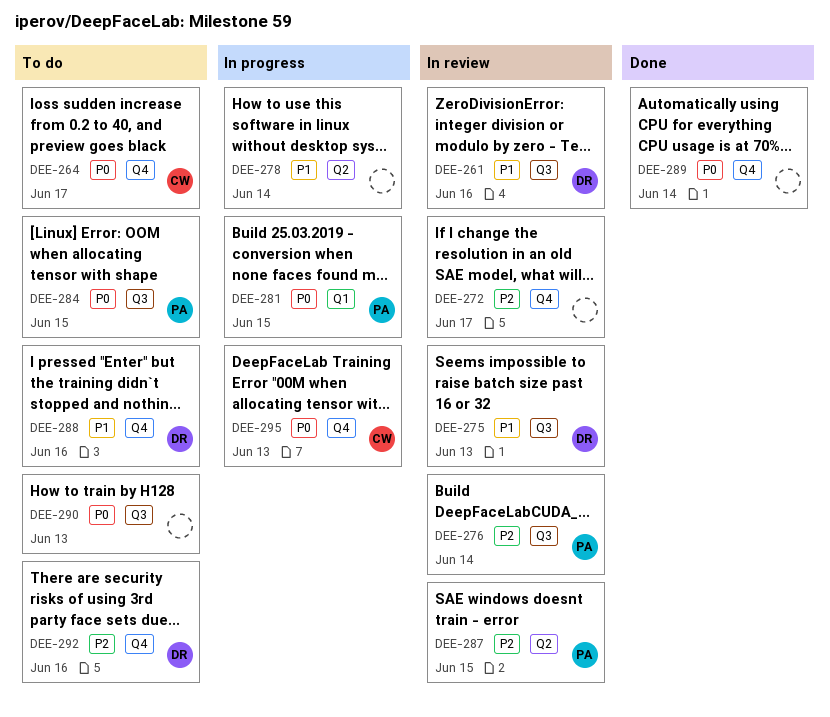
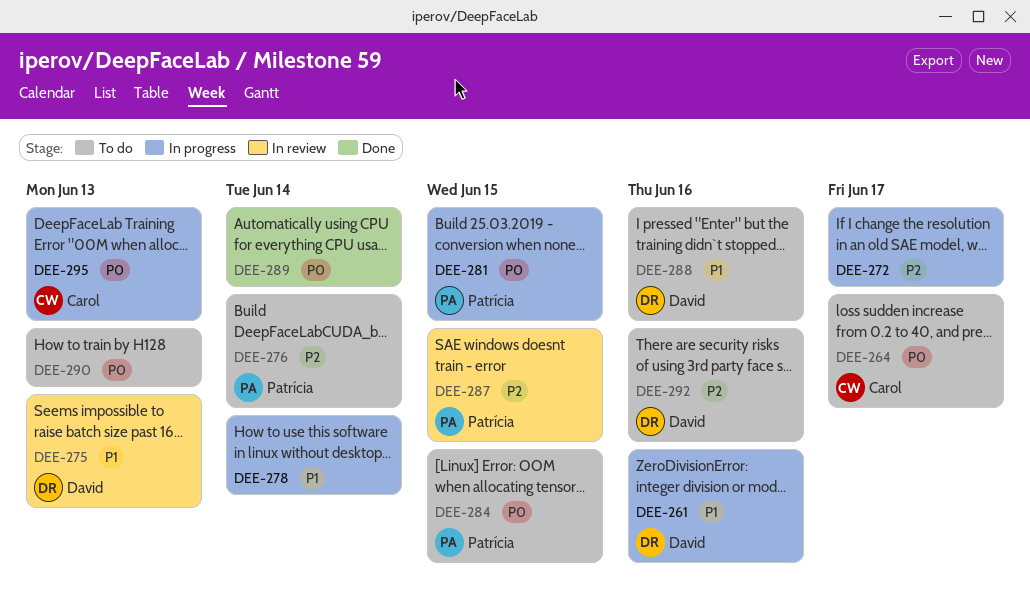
DEE-261, status: In review -> In progress
DEE-272, status: In review -> In progress
DEE-276, status: In review -> To do

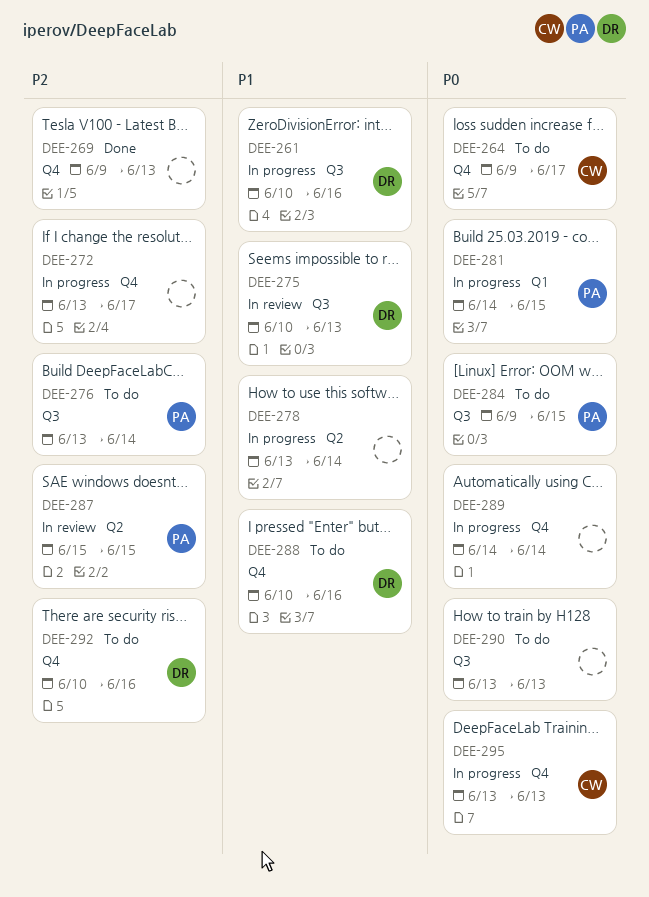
DEE-269: none -> present
DEE-289, status: Done -> In progress

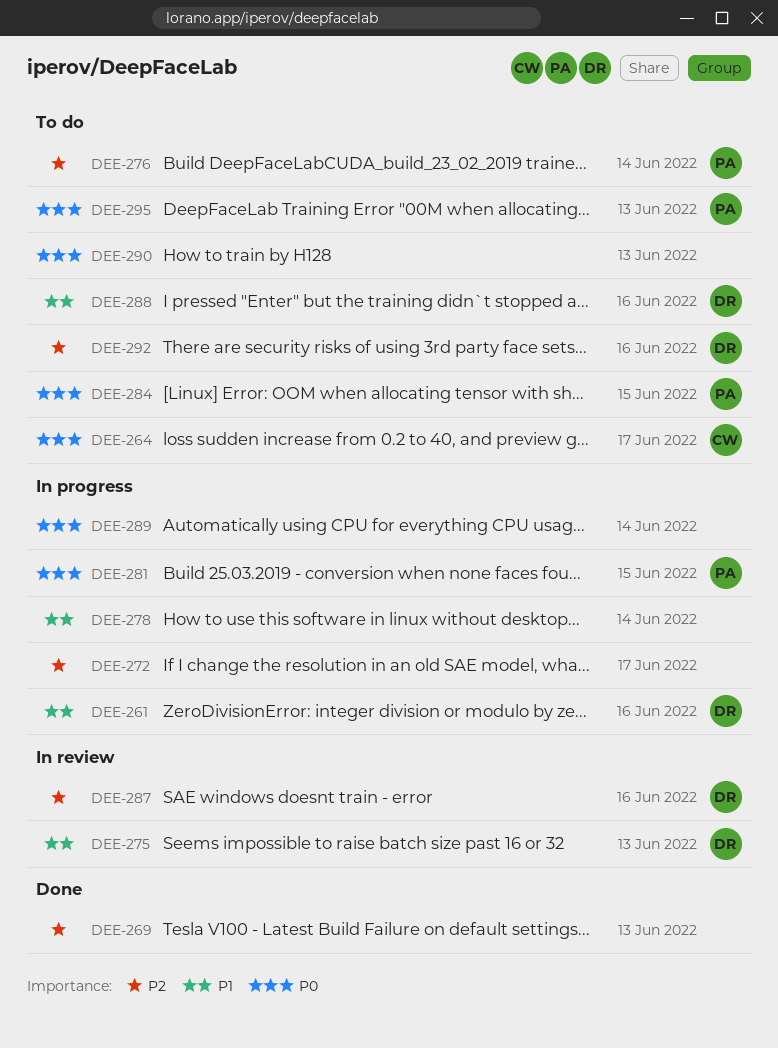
DEE-287, owner: PA -> DR
DEE-287, due: Jun 15 -> Jun 16
DEE-295, status: In progress -> To do
DEE-295, owner: CW -> PA

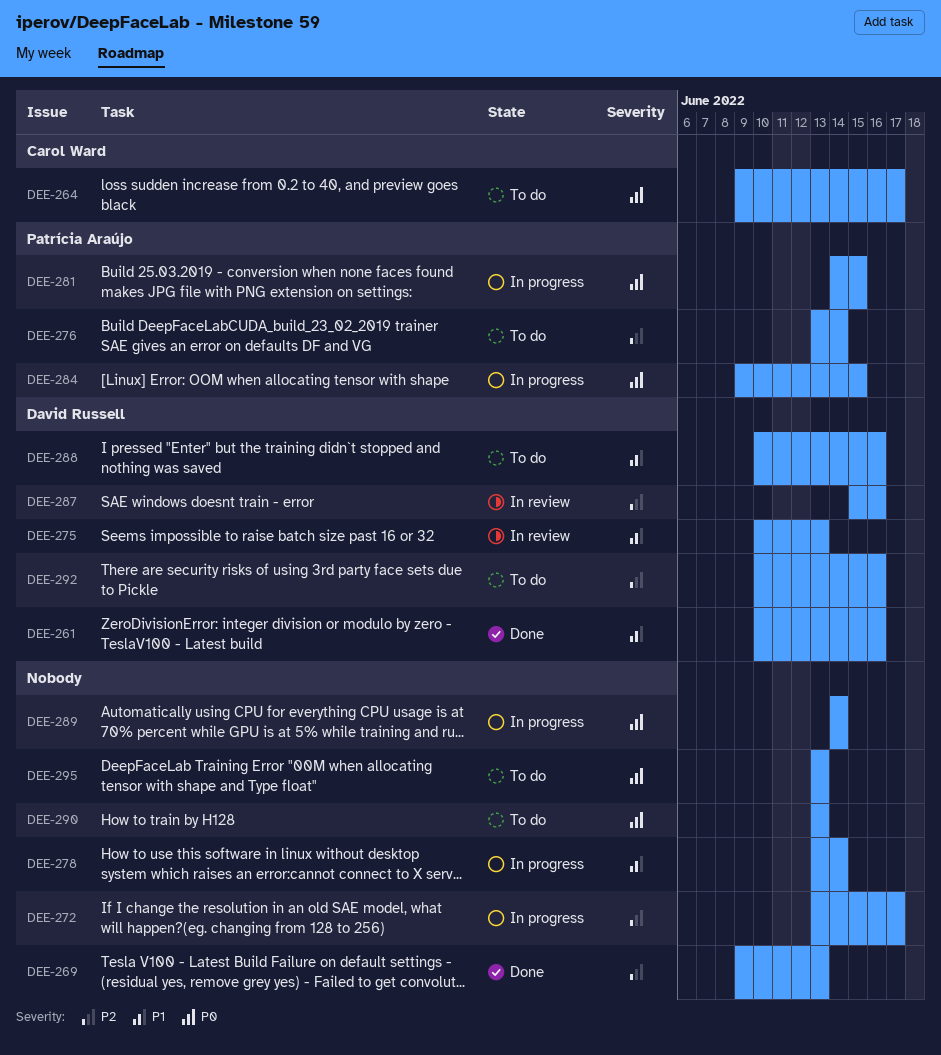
DEE-261, status: In progress -> Done
DEE-284, status: To do -> In progress
DEE-295, owner: Patrícia Araújo -> none

